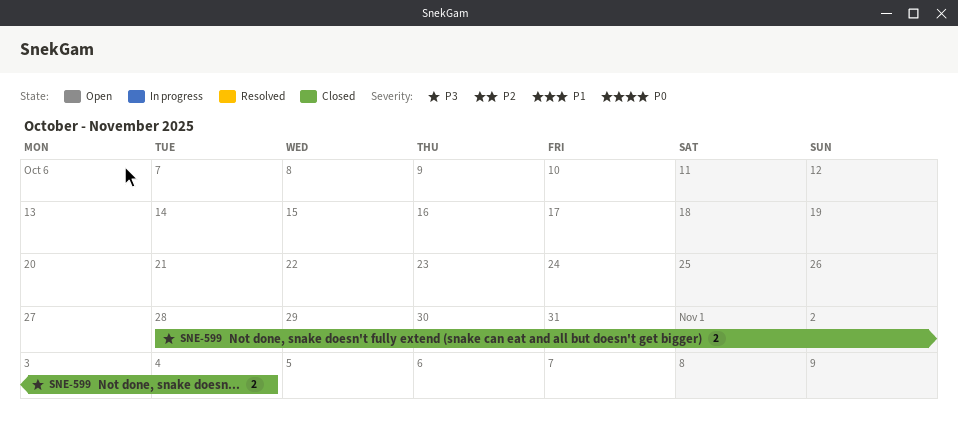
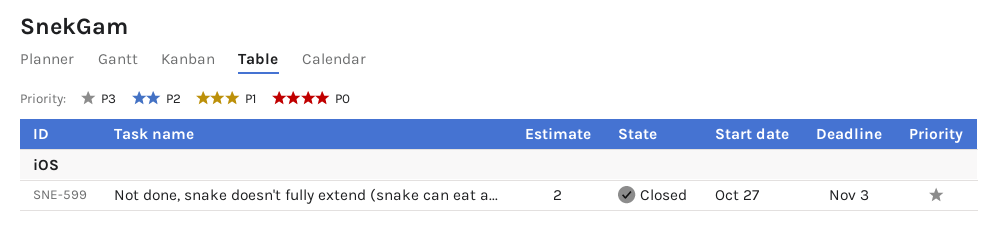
SNE-599, start: Oct 28 -> Oct 27
SNE-599, due: Nov 4 -> Nov 3

